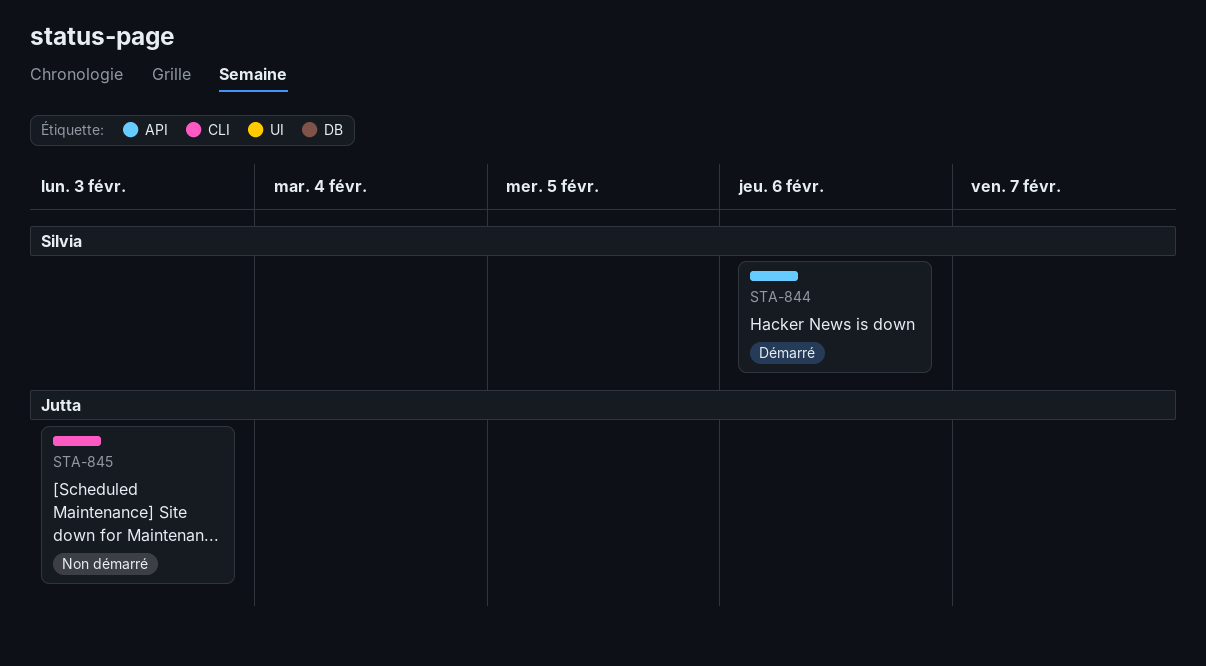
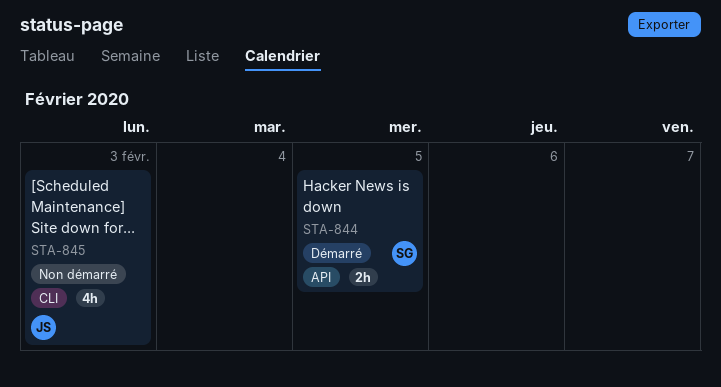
STA-844, due: Feb 6 -> Feb 5

